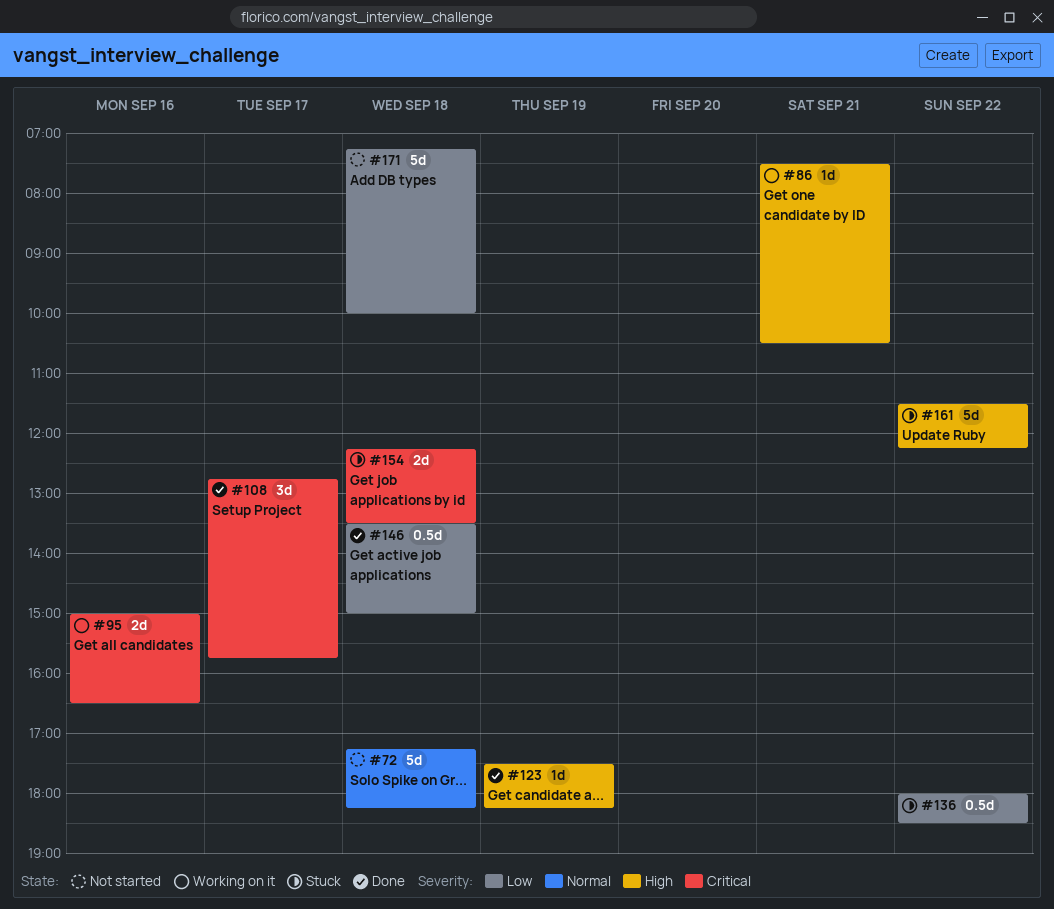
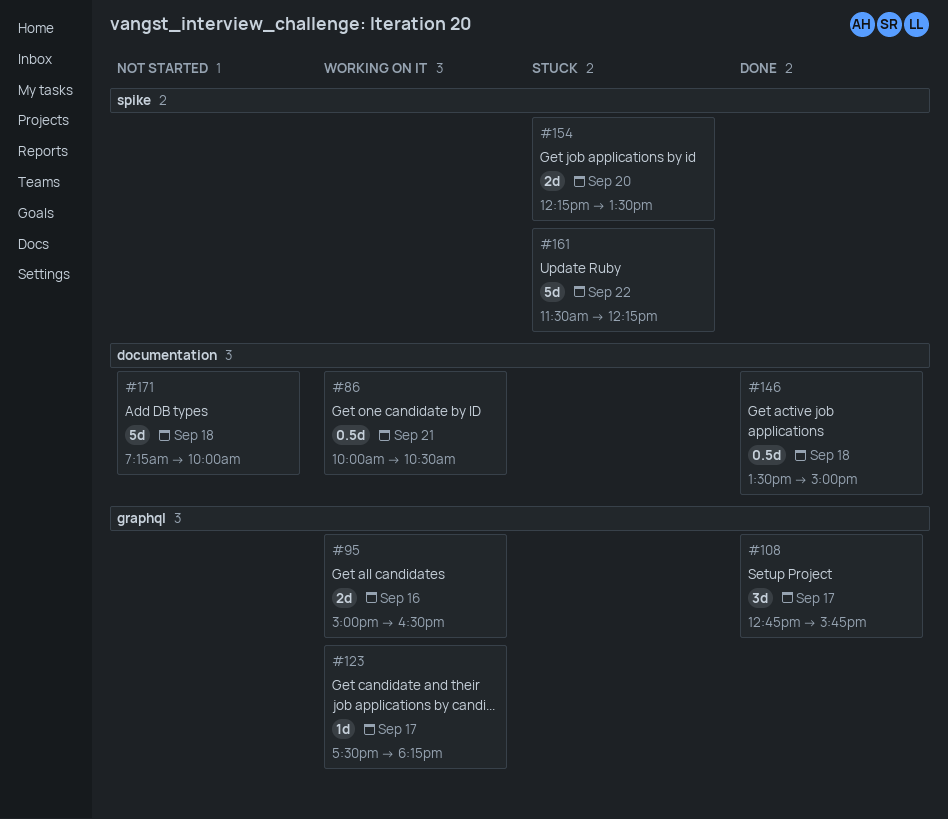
#72: present -> none
#86, estimate: 1d -> 0.5d
#86, begins: 07:30 -> 10:00
#123, status: Done -> Working on it
#123, day: Sep 19 -> Sep 17
#136: present -> none
#154, day: Sep 18 -> Sep 20

